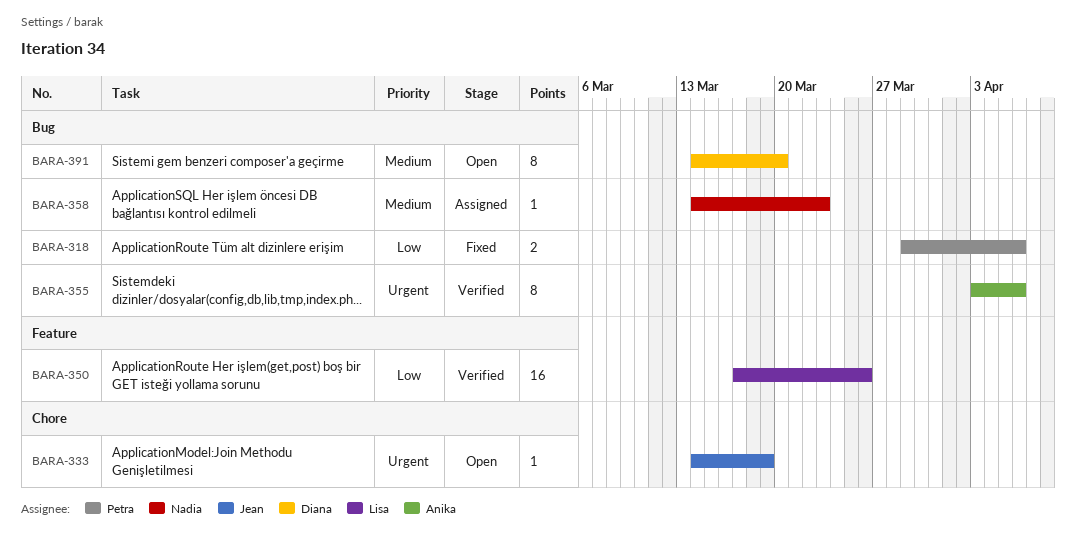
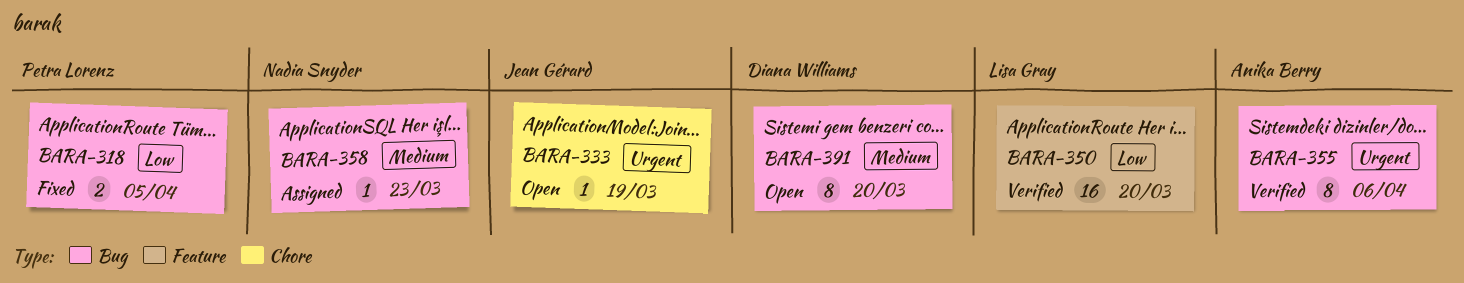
BARA-318, due: Apr 6 -> Apr 5
BARA-350, due: Mar 26 -> Mar 20

